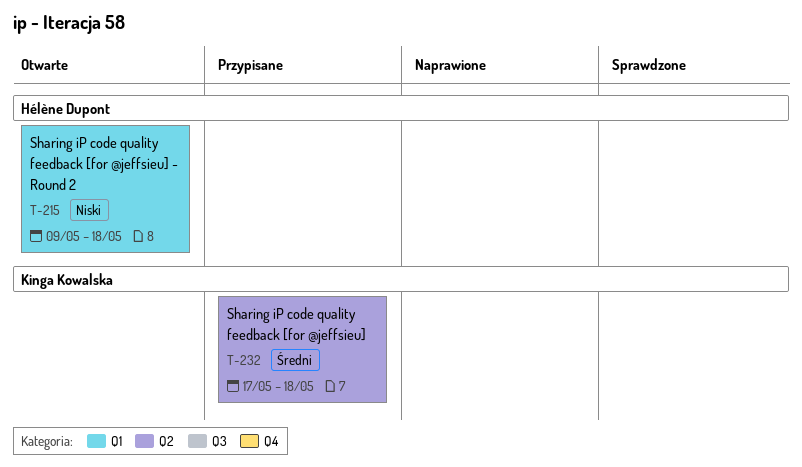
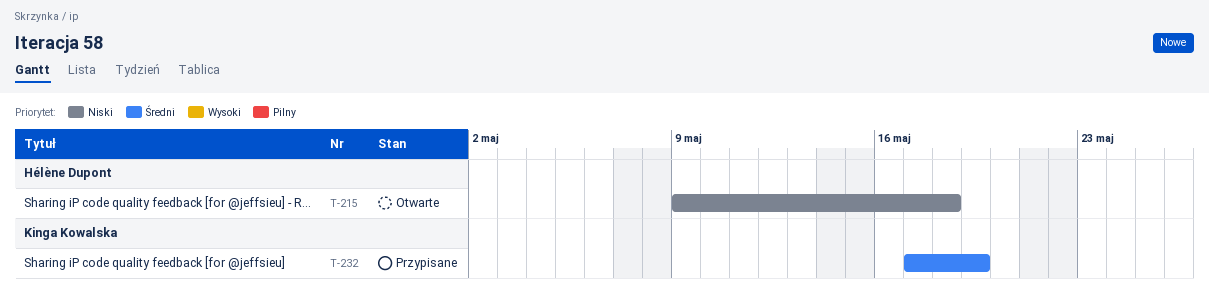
T-232, due: May 18 -> May 19

